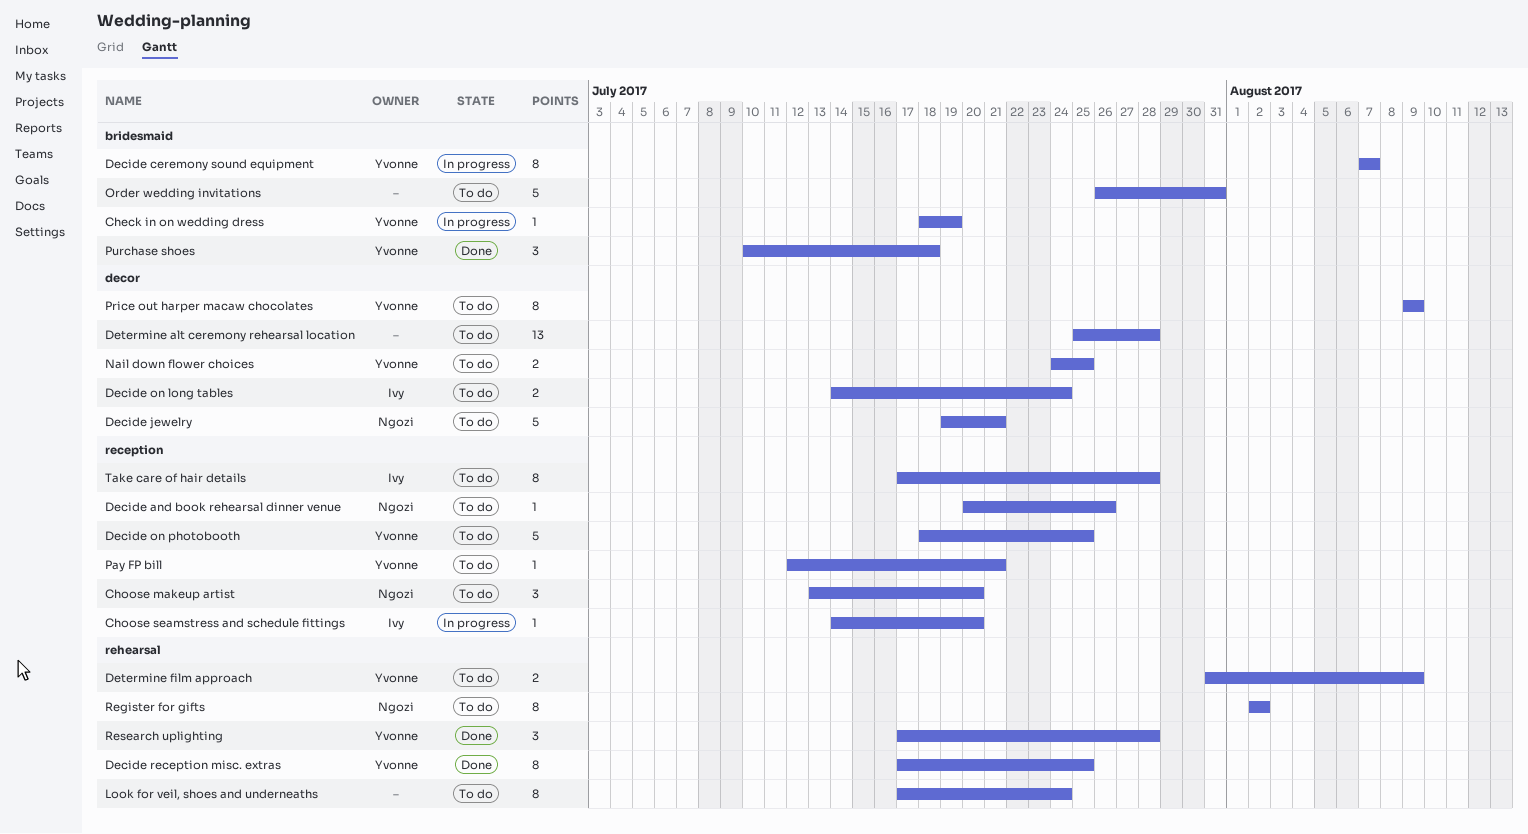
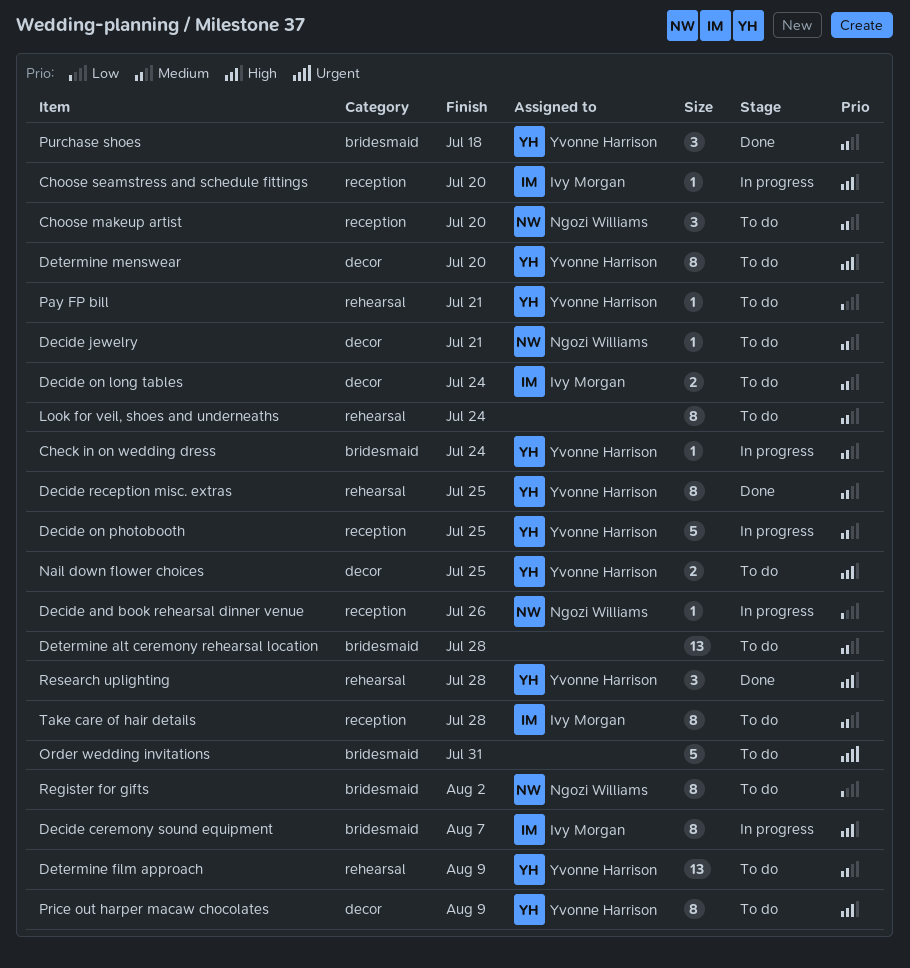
Check in on wedding dress, due: Jul 19 -> Jul 24
Decide and book rehearsal dinner venue, status: To do -> In progress
Decide ceremony sound equipment, owner: Yvonne Harrison -> Ivy Morgan
Decide jewelry, estimate: 5 -> 1
Decide on photobooth, status: To do -> In progress
Determine alt ceremony rehearsal location, label: decor -> bridesmaid
Determine film approach, estimate: 2 -> 13
Determine menswear: none -> present
Pay FP bill, label: reception -> rehearsal
Register for gifts, label: rehearsal -> bridesmaid

